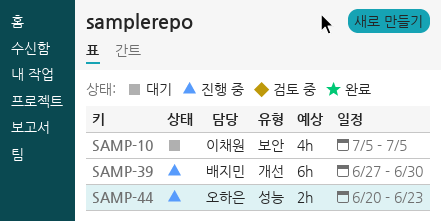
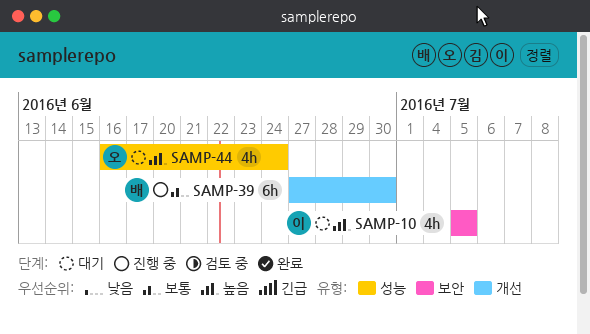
SAMP-44, status: 진행 중 -> 대기
SAMP-44, estimate: 2h -> 4h
SAMP-44, start: Jun 20 -> Jun 16
SAMP-44, due: Jun 23 -> Jun 24

